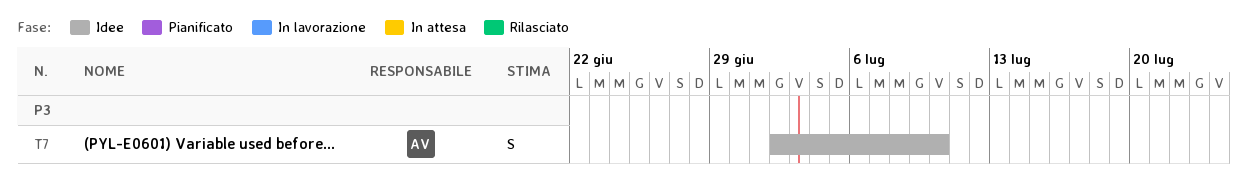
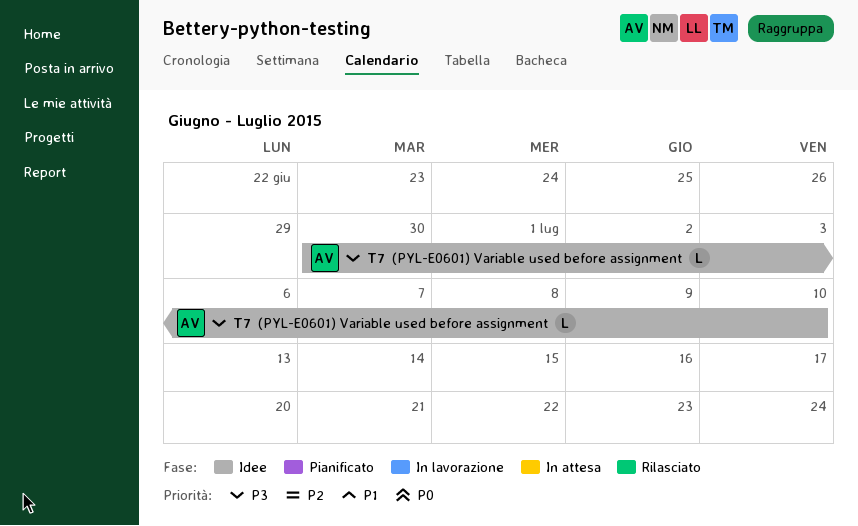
T7, estimate: S -> L
T7, start: Jul 2 -> Jun 30

